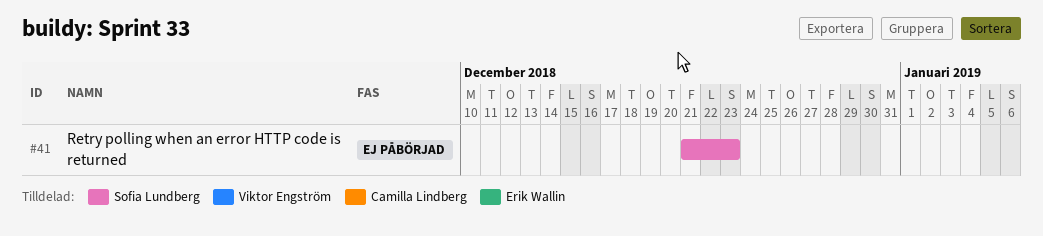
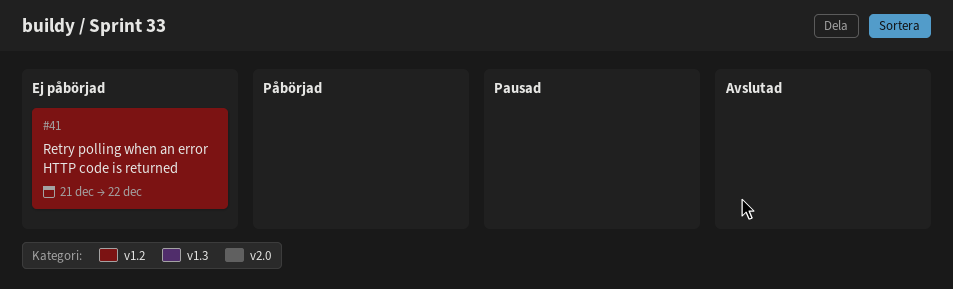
#41, due: Dec 23 -> Dec 22

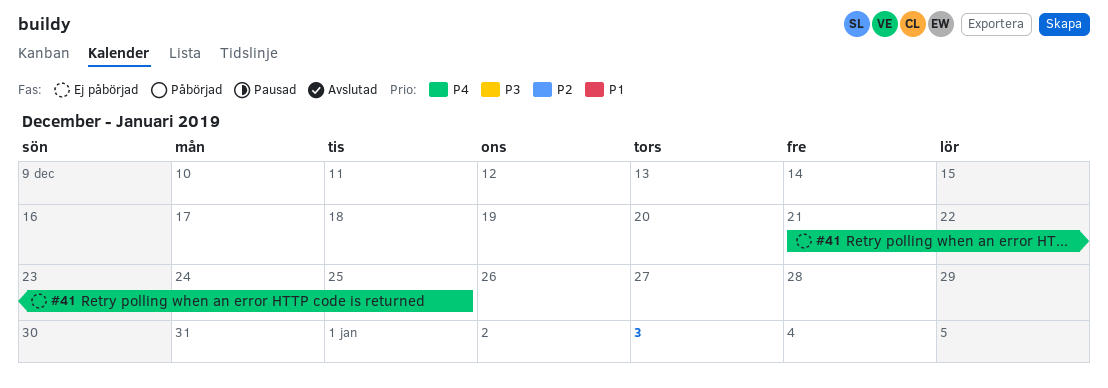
#41, due: Dec 22 -> Dec 25

